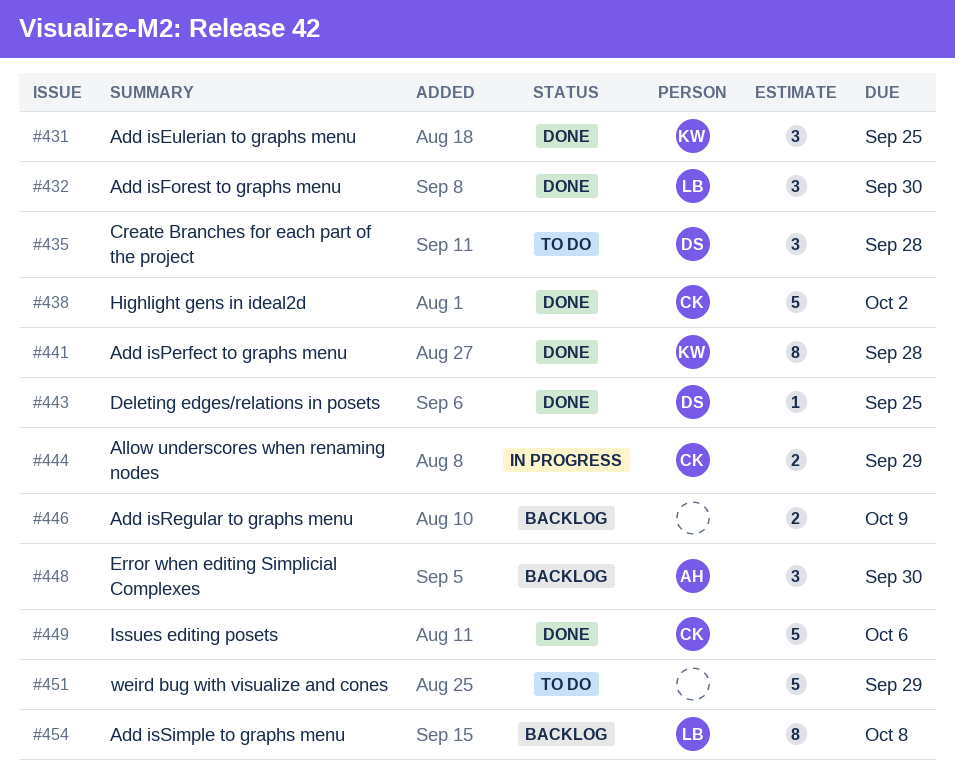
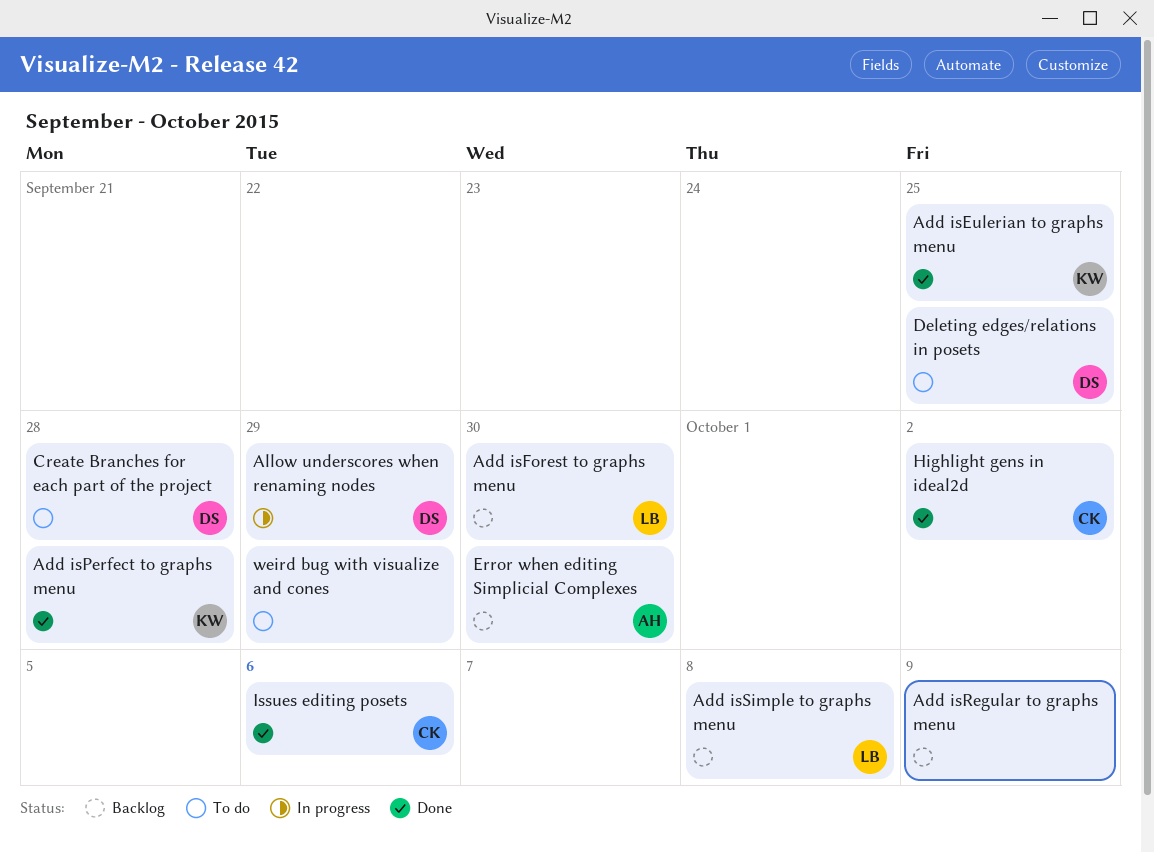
Add isForest to graphs menu, status: Done -> Backlog
Allow underscores when renaming nodes, owner: CK -> DS
Deleting edges/relations in posets, status: Done -> To do

